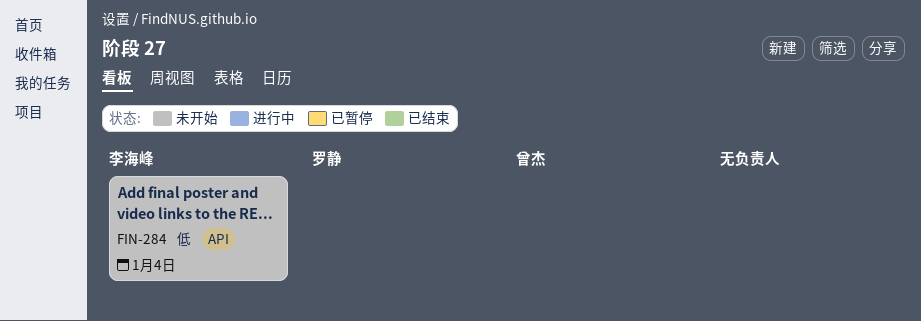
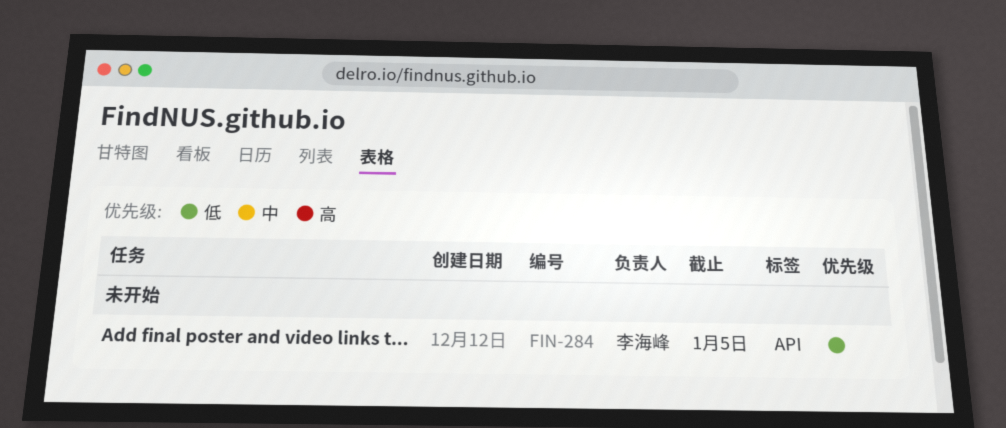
FIN-284, due: Jan 4 -> Jan 5

